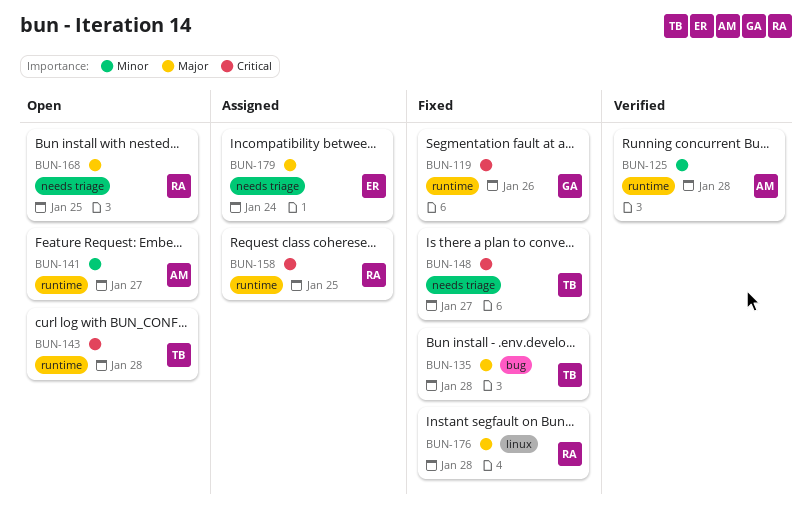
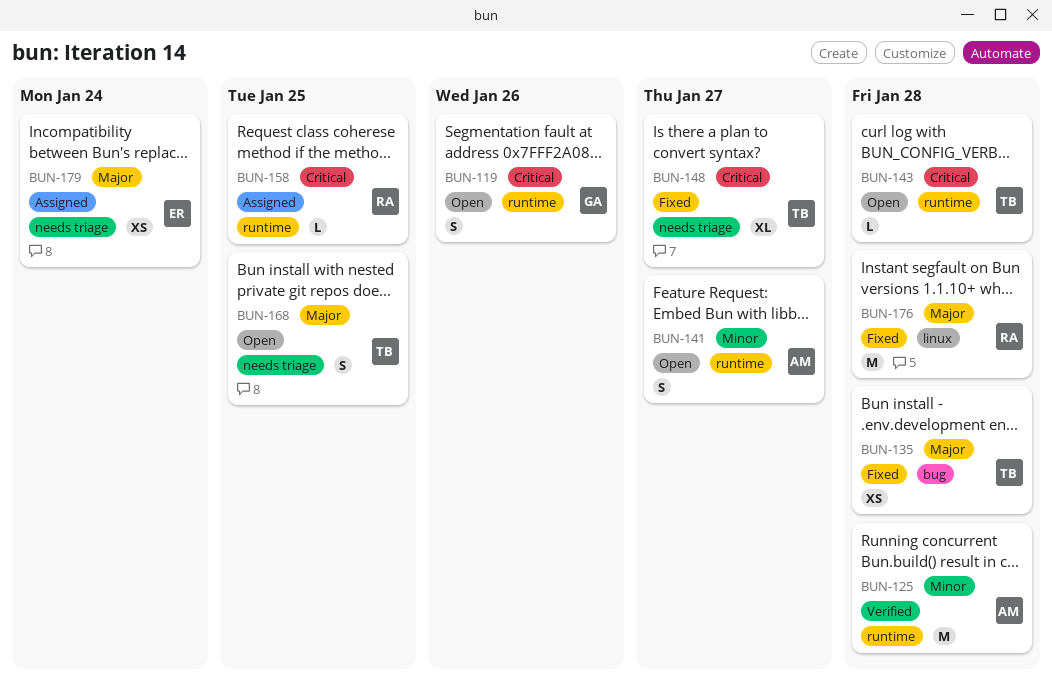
BUN-119, status: Fixed -> Open
BUN-168, owner: RA -> TB

